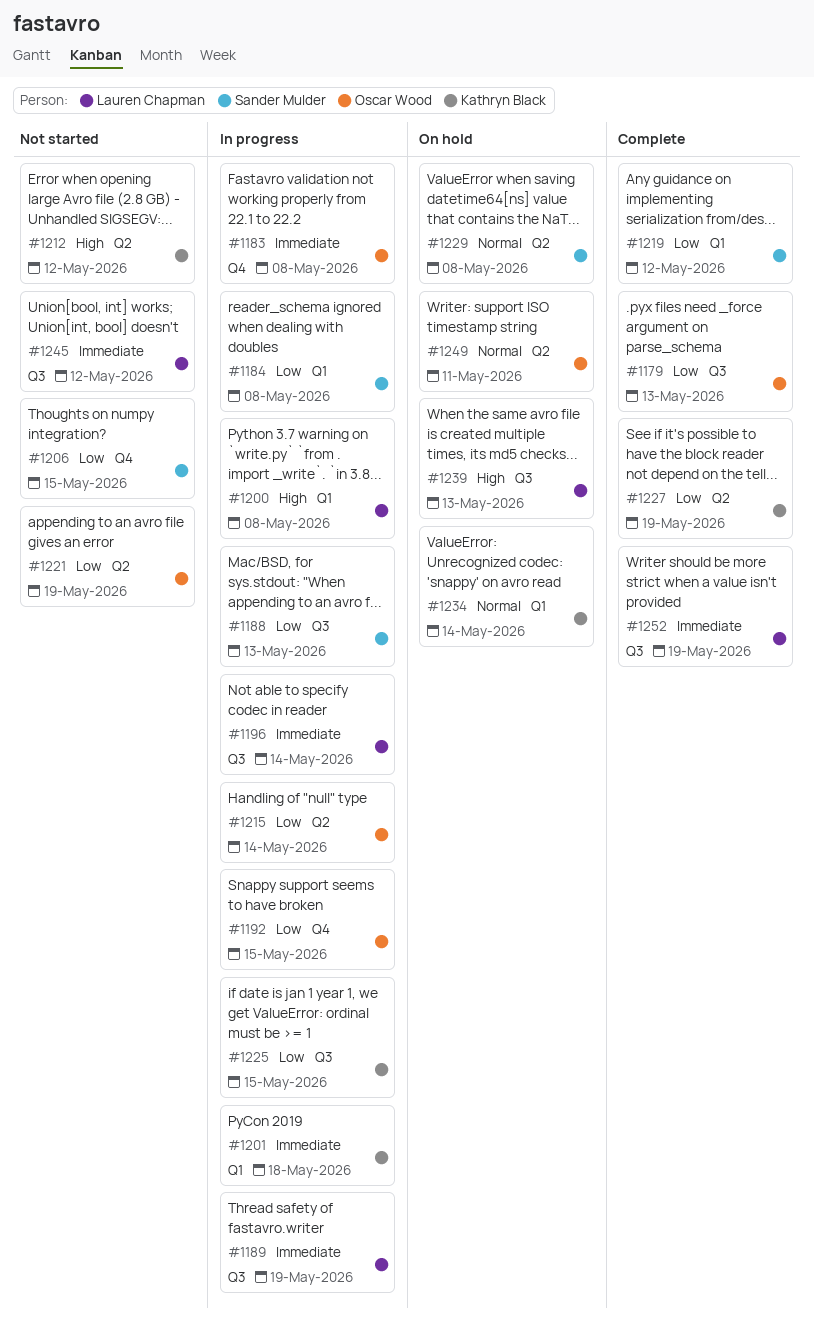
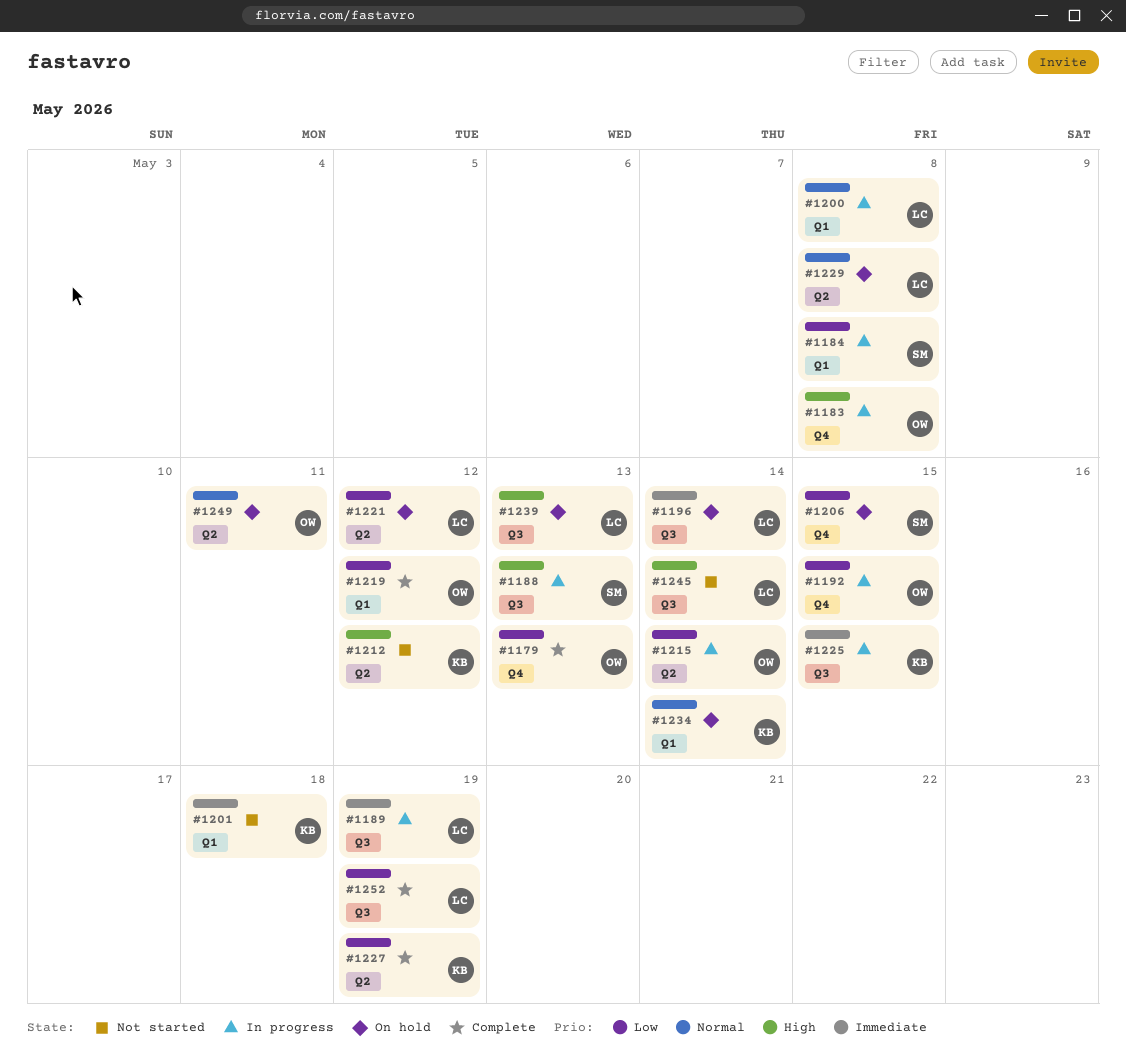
#1179, label: Q3 -> Q4
#1183, priority: Immediate -> High
#1188, priority: Low -> High
#1196, status: In progress -> On hold
#1200, priority: High -> Normal
#1201, status: In progress -> Not started
#1206, status: Not started -> On hold
#1219, owner: Sander Mulder -> Oscar Wood
#1221, status: Not started -> On hold
#1221, owner: Oscar Wood -> Lauren Chapman
#1221, due: May 19 -> May 12
#1225, priority: Low -> Immediate
#1229, owner: Sander Mulder -> Lauren Chapman
#1245, priority: Immediate -> High
#1245, due: May 12 -> May 14
#1252, priority: Immediate -> Low

